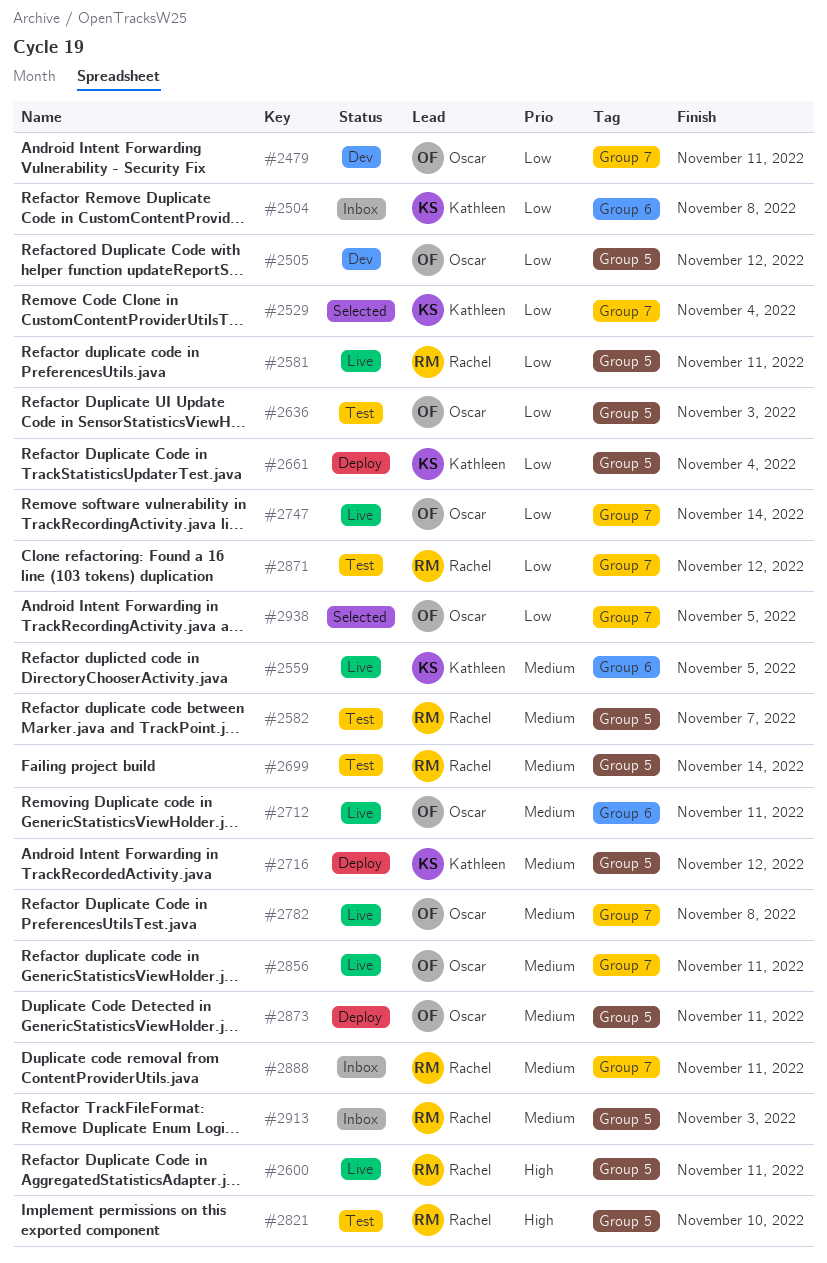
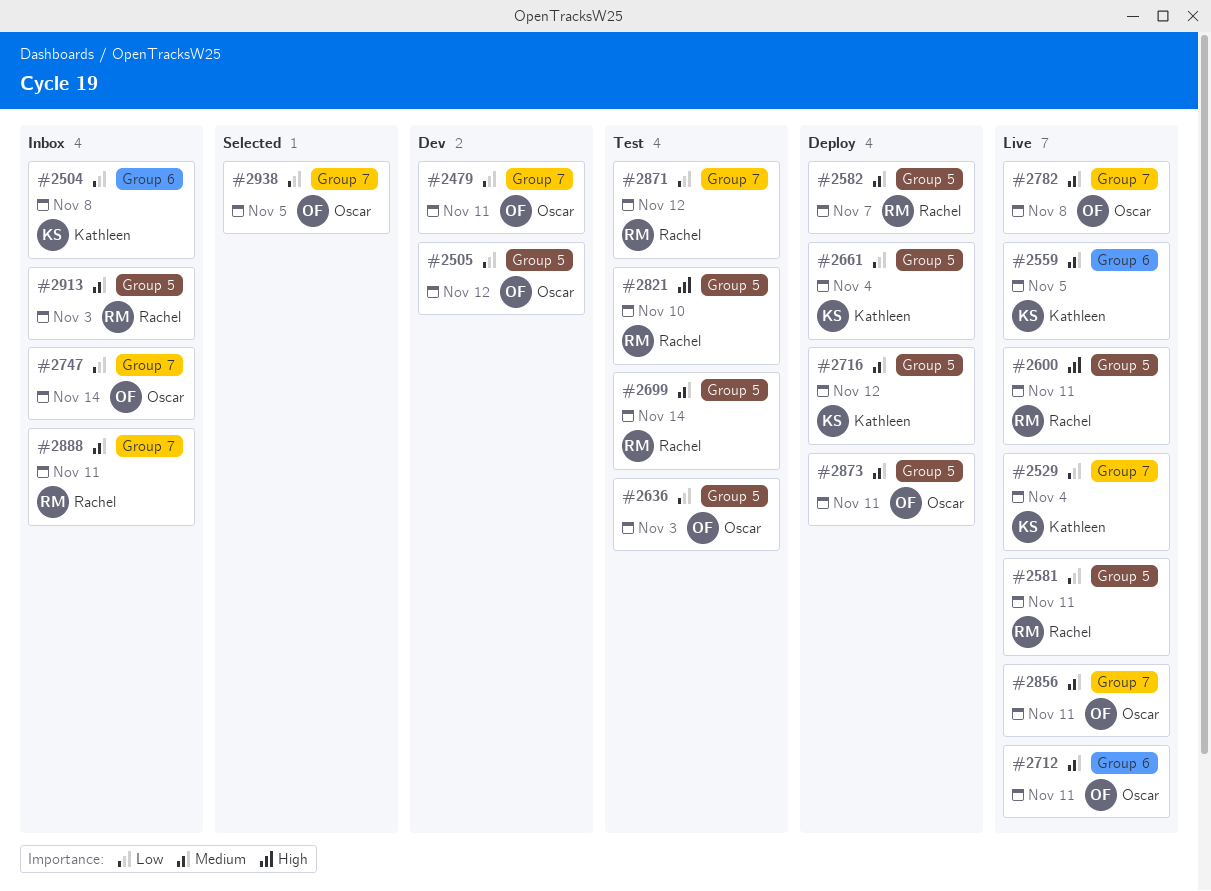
#2529, status: Selected -> Live
#2582, status: Test -> Deploy
#2747, status: Live -> Inbox

